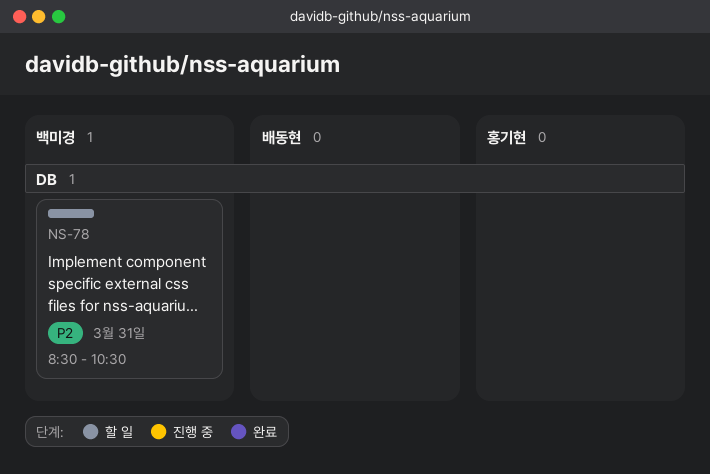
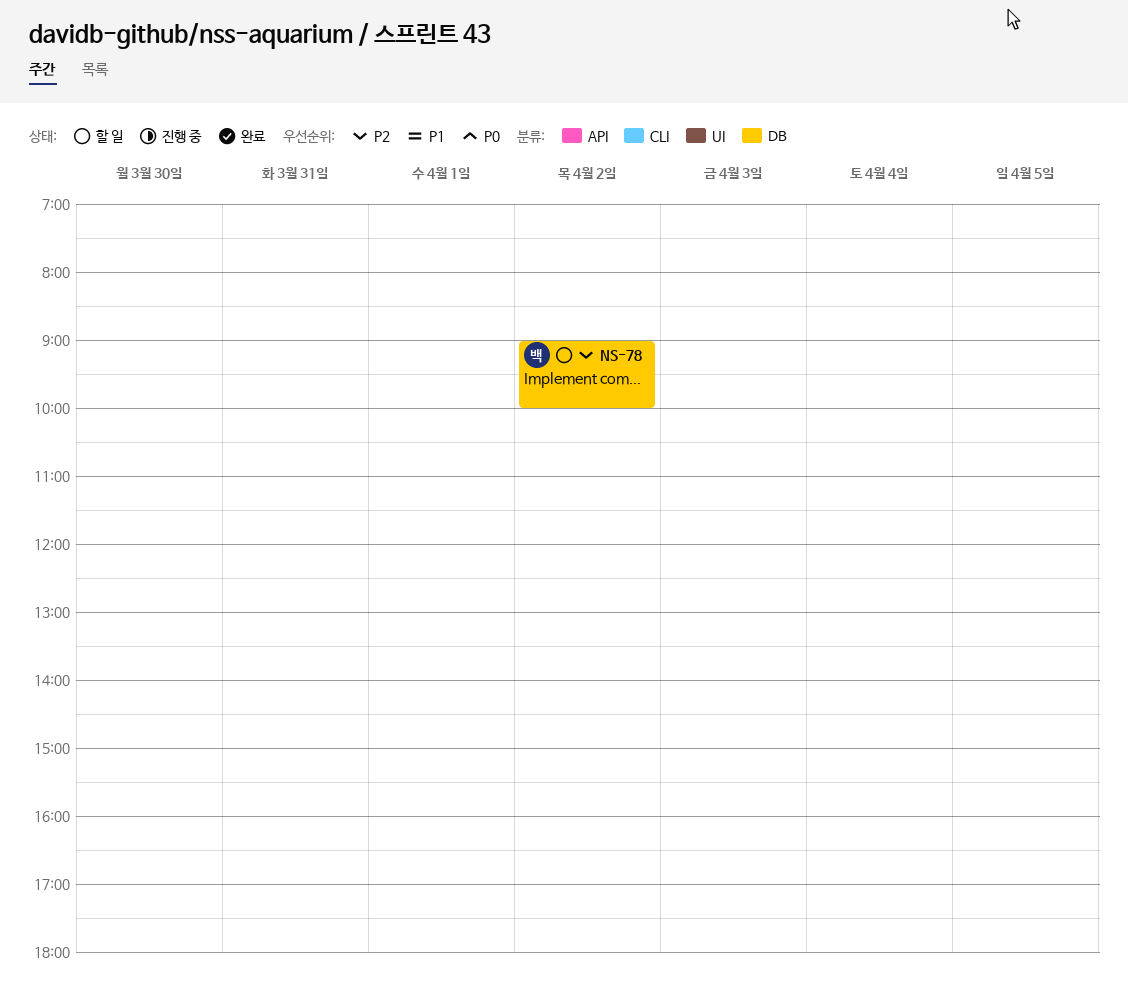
NS-78, day: Mar 31 -> Apr 2
NS-78, begins: 08:30 -> 09:00
NS-78, ends: 10:30 -> 10:00

